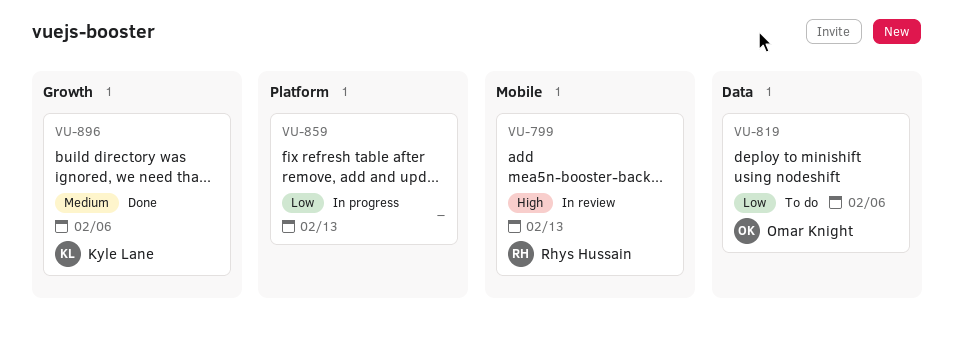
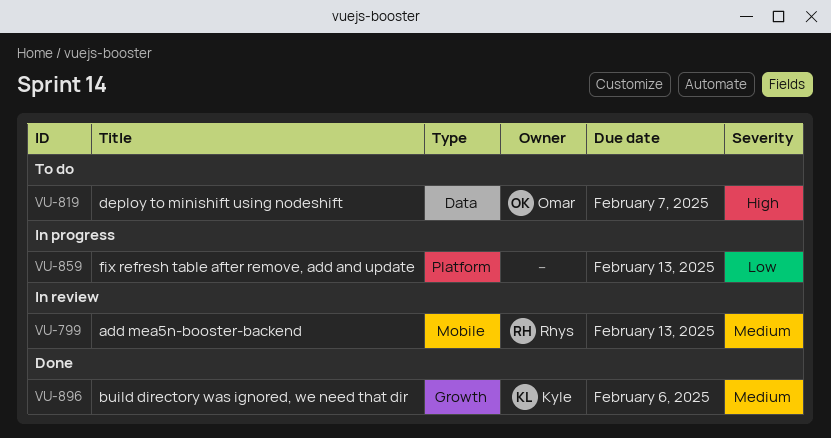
VU-799, priority: High -> Medium
VU-819, priority: Low -> High
VU-819, due: Feb 6 -> Feb 7

